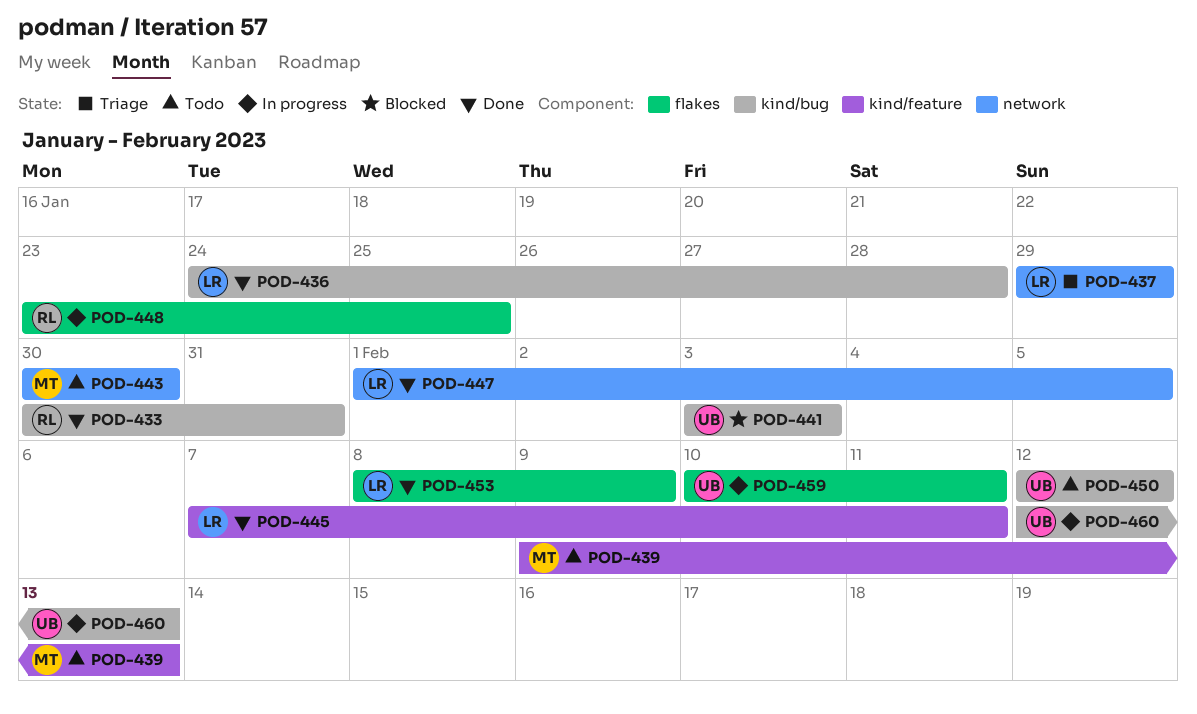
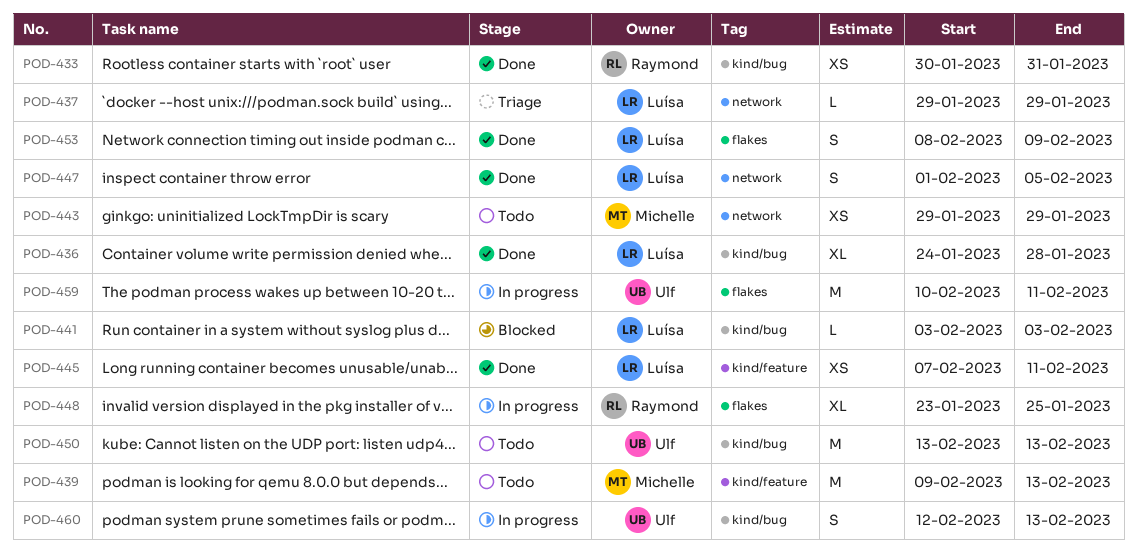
POD-441, owner: Ulf -> Luísa
POD-443, start: Jan 30 -> Jan 29
POD-443, due: Jan 30 -> Jan 29
POD-450, start: Feb 12 -> Feb 13
POD-450, due: Feb 12 -> Feb 13

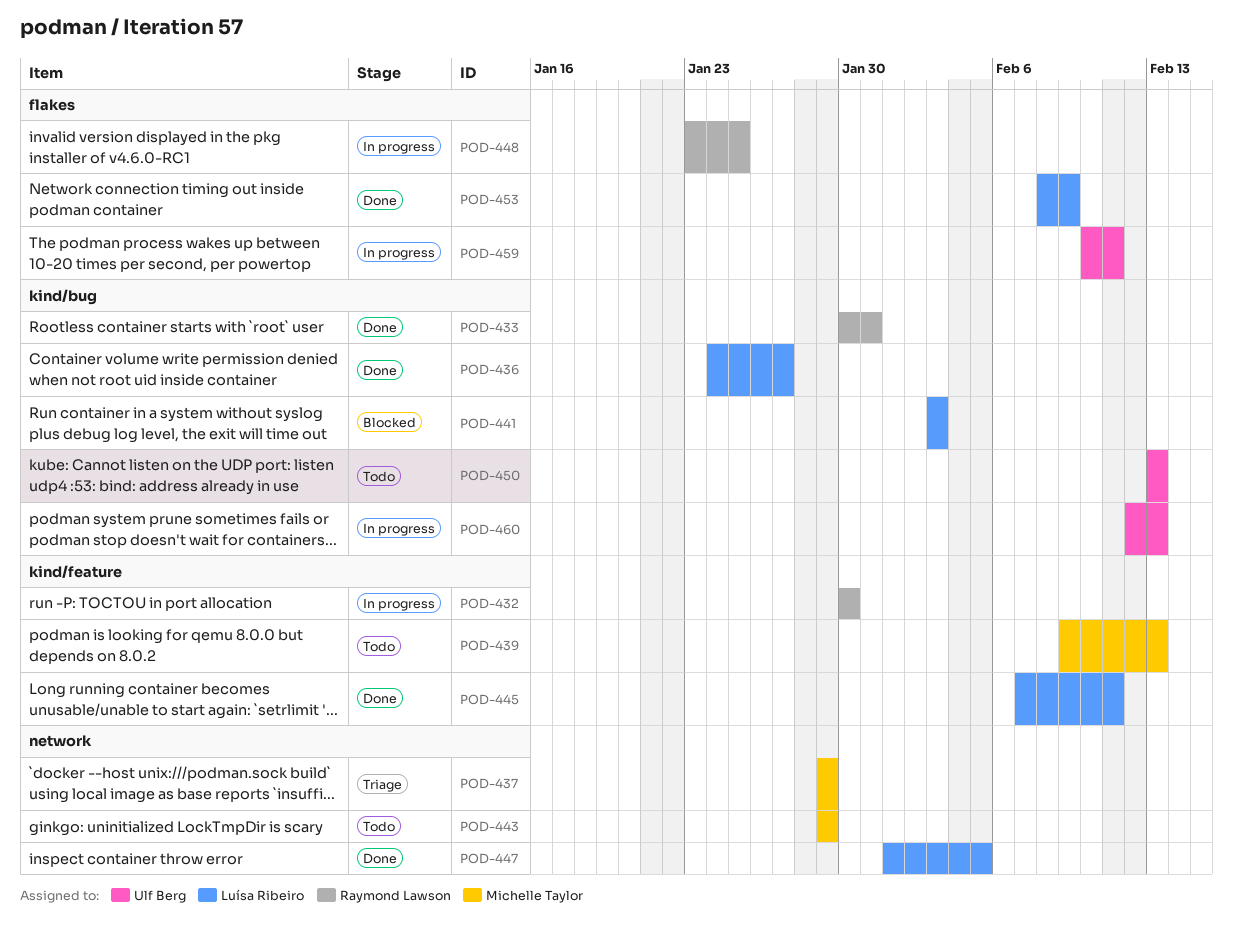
POD-432: none -> present
POD-436, due: Jan 28 -> Jan 27
POD-437, owner: Luísa Ribeiro -> Michelle Taylor

